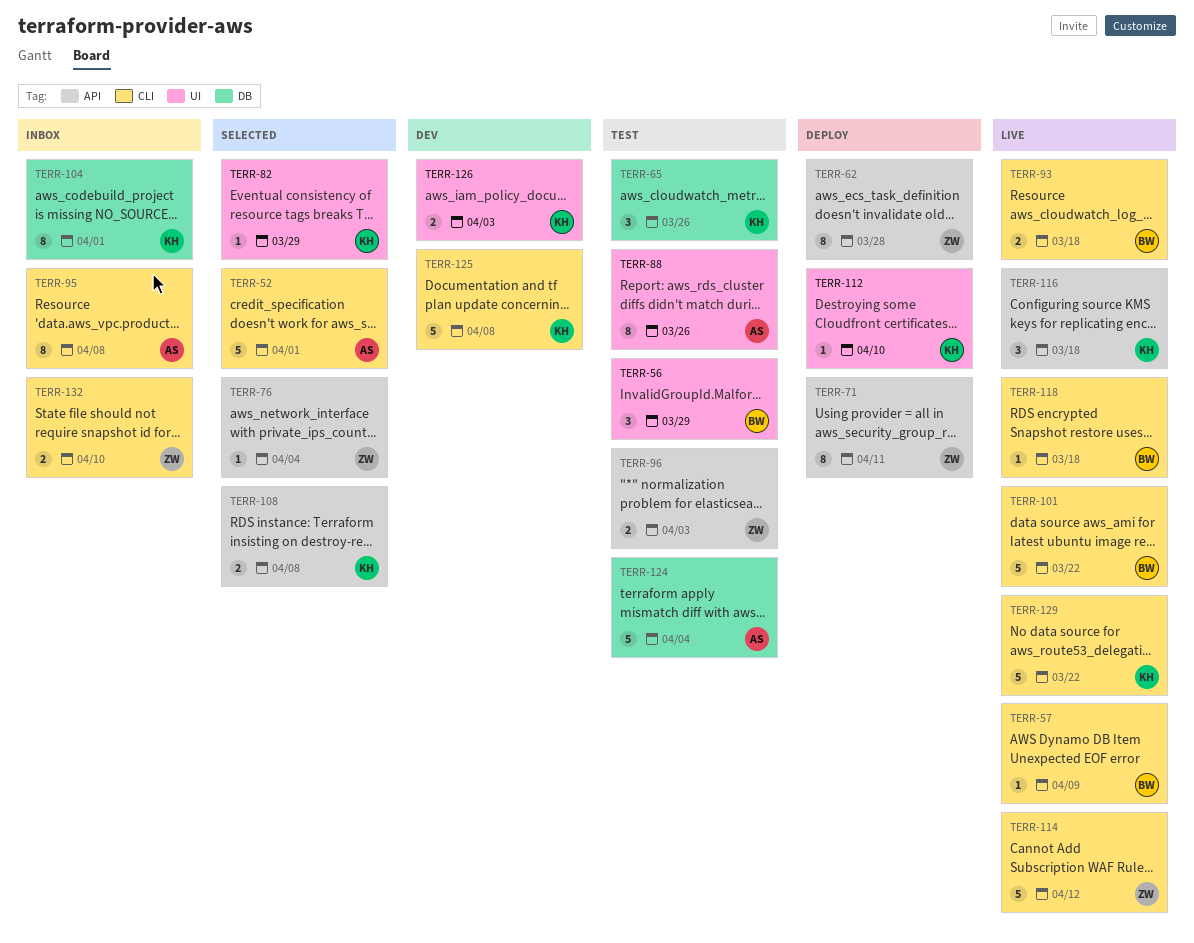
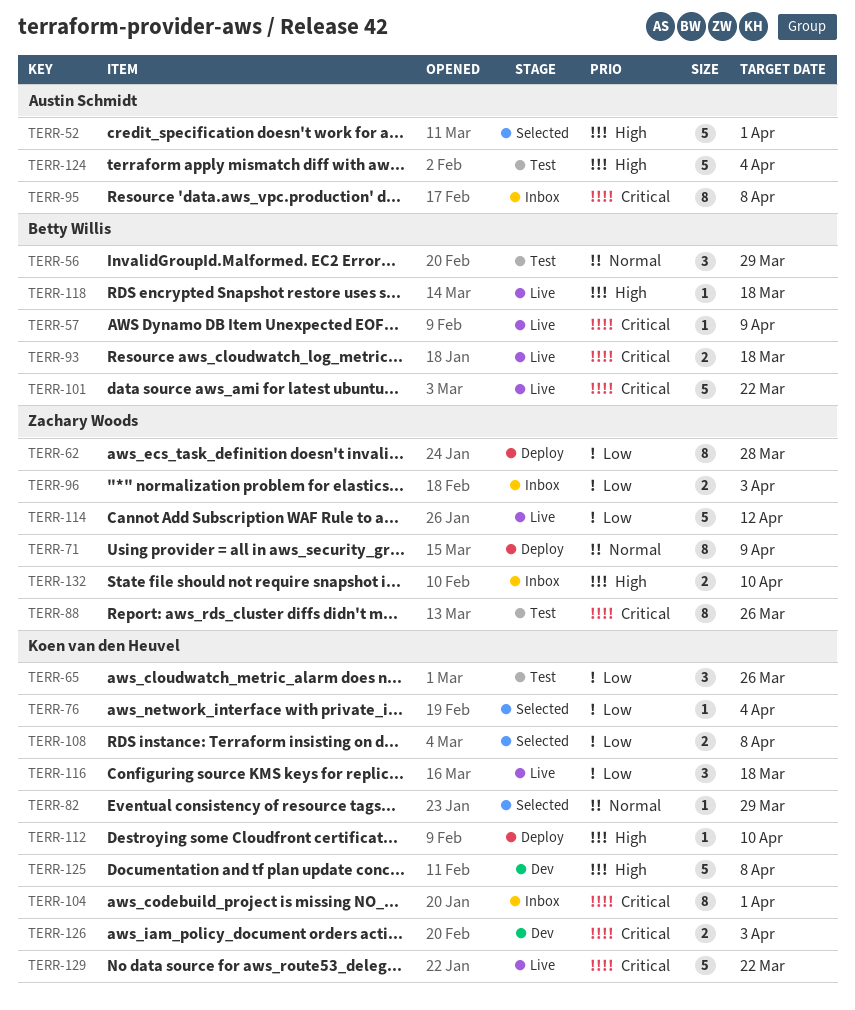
TERR-71, due: Apr 11 -> Apr 9
TERR-76, owner: Zachary Woods -> Koen van den Heuvel
TERR-88, owner: Austin Schmidt -> Zachary Woods
TERR-96, status: Test -> Inbox

